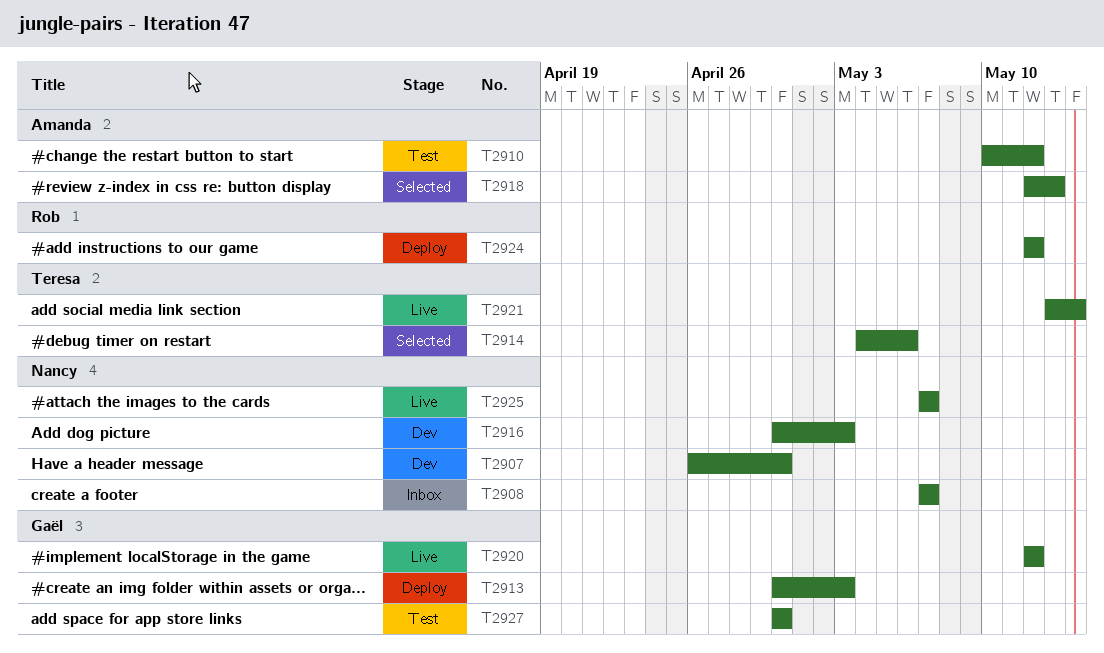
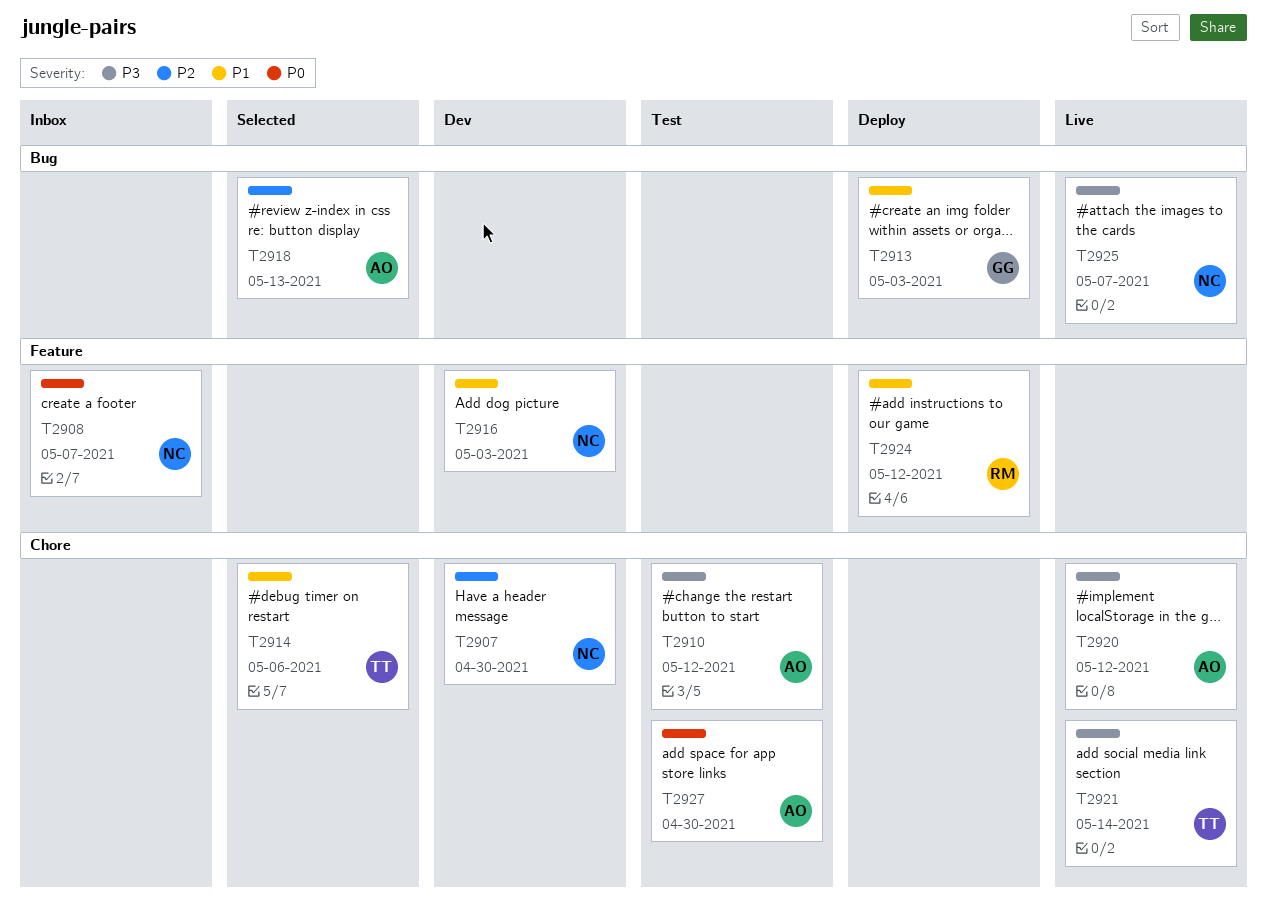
T2920, owner: Gaël -> Amanda
T2927, owner: Gaël -> Amanda

